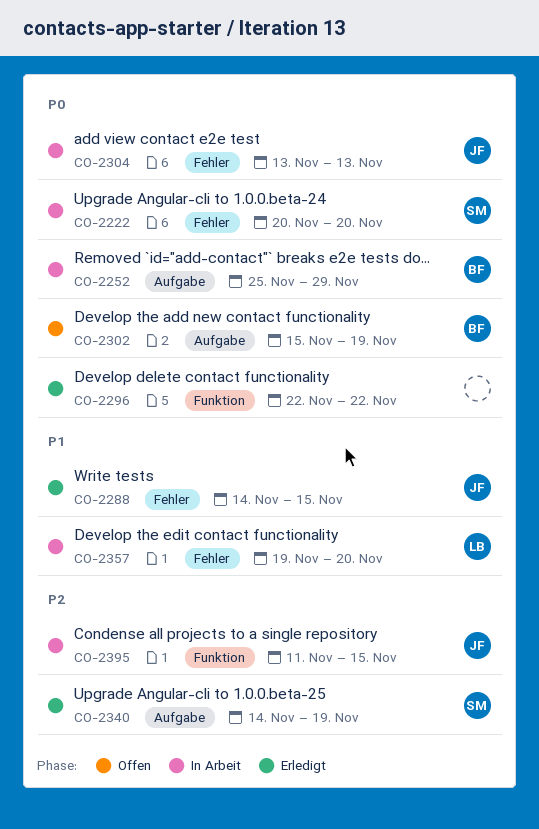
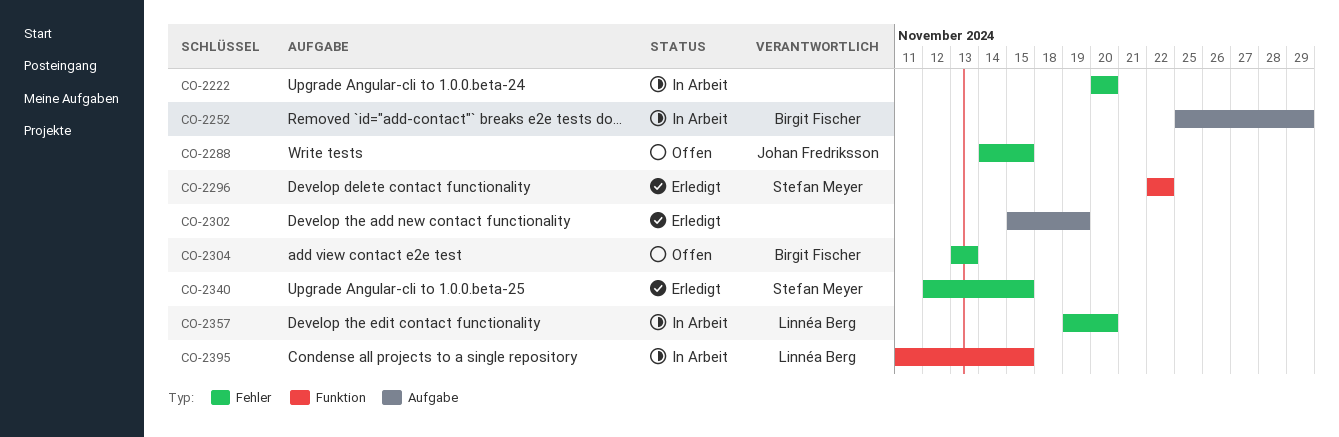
CO-2222, owner: Stefan Meyer -> none
CO-2288, status: Erledigt -> Offen
CO-2296, owner: none -> Stefan Meyer
CO-2302, status: Offen -> Erledigt
CO-2302, owner: Birgit Fischer -> none
CO-2304, status: In Arbeit -> Offen
CO-2304, owner: Johan Fredriksson -> Birgit Fischer
CO-2340, label: Aufgabe -> Fehler
CO-2340, start: Nov 14 -> Nov 12
CO-2340, due: Nov 19 -> Nov 15
CO-2395, owner: Johan Fredriksson -> Linnéa Berg

